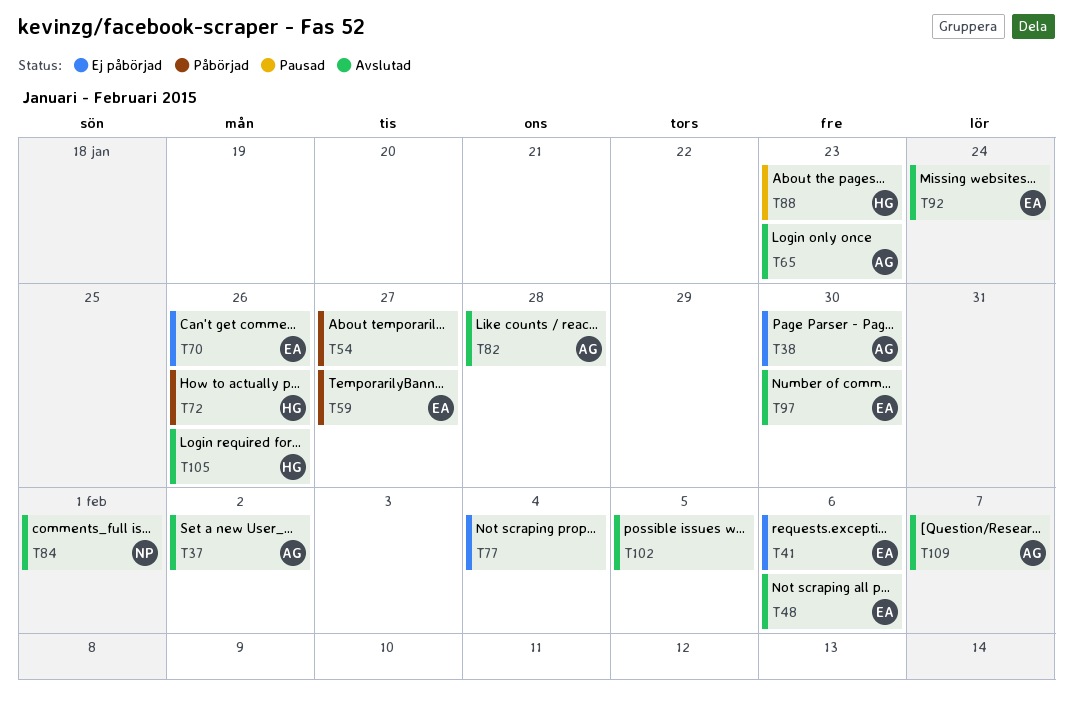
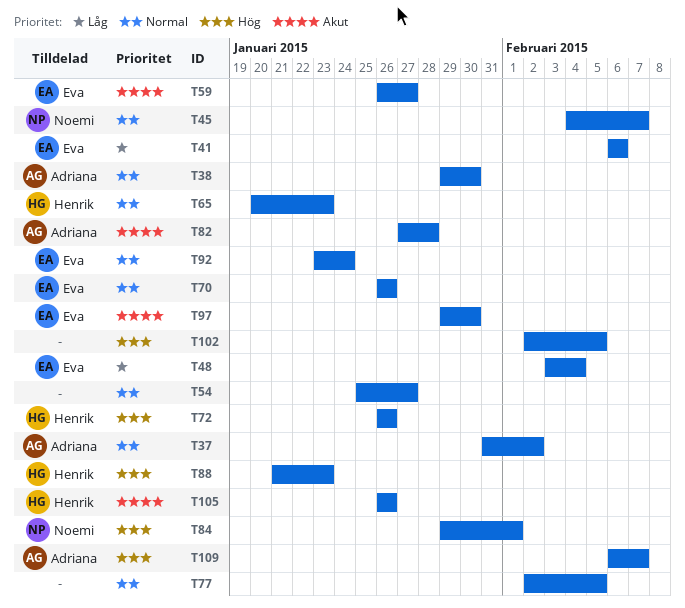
T45: none -> present
T48, due: Feb 6 -> Feb 4
T65, owner: Adriana -> Henrik
T77, due: Feb 4 -> Feb 5

